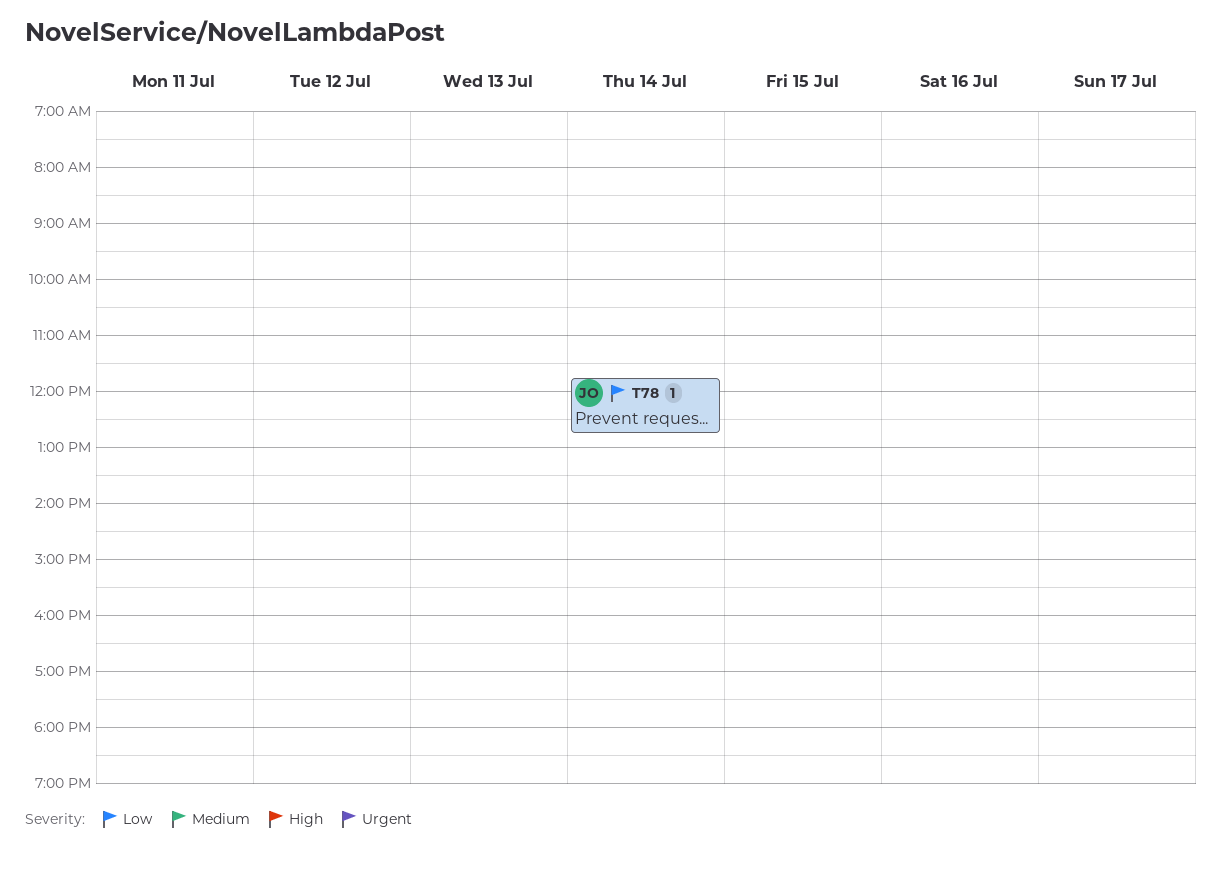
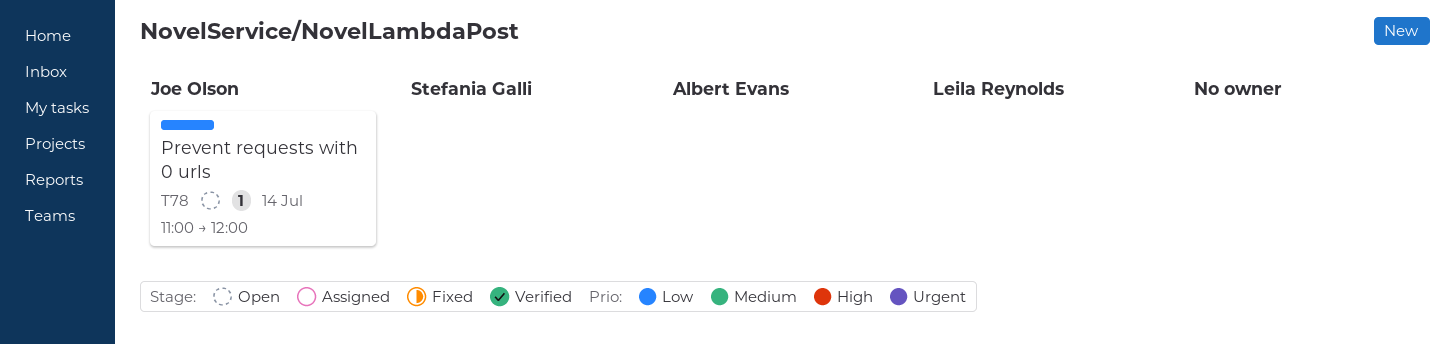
T78, begins: 11:45 -> 11:00
T78, ends: 12:45 -> 12:00

